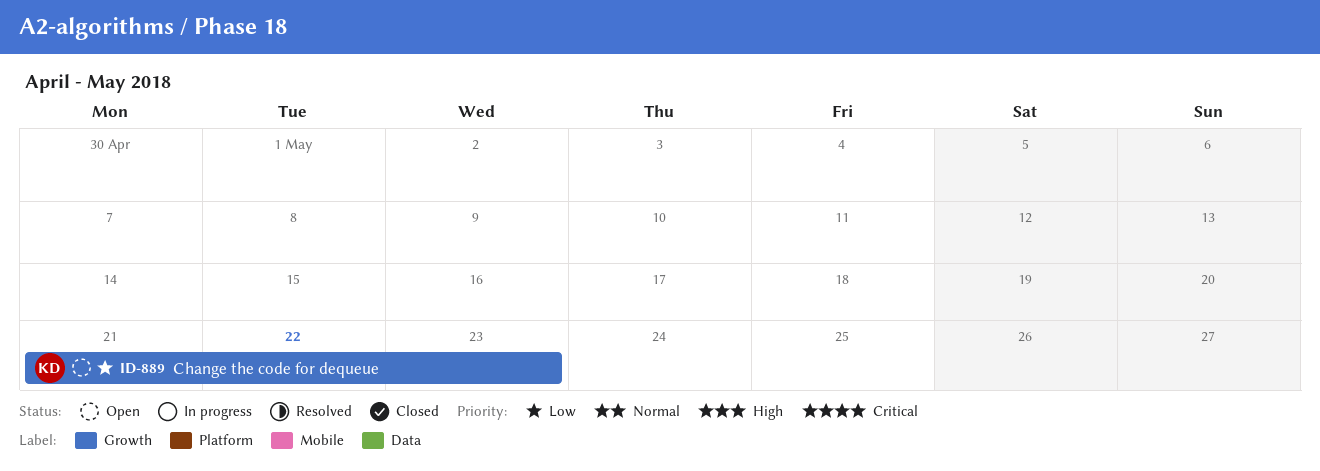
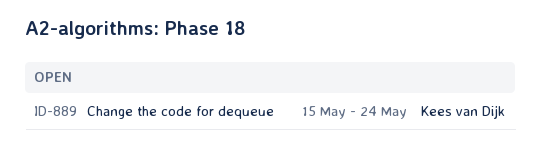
ID-889, start: May 21 -> May 15
ID-889, due: May 23 -> May 24

